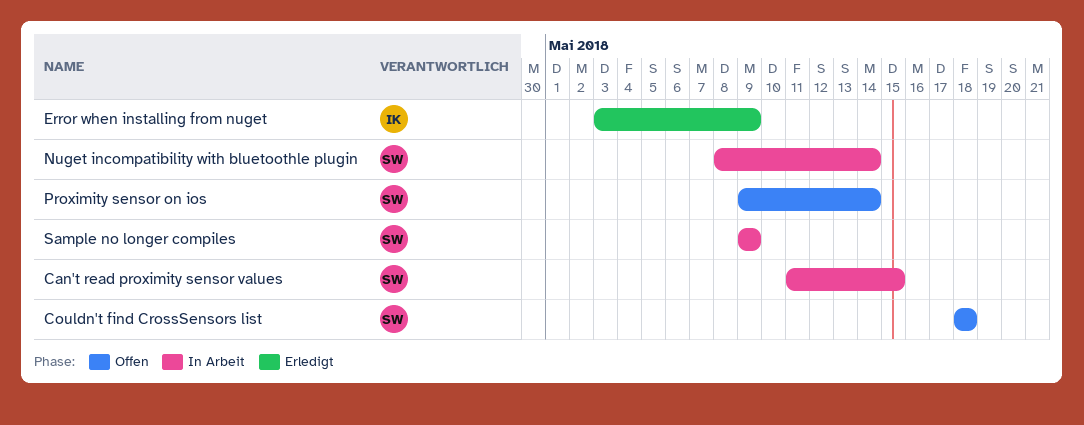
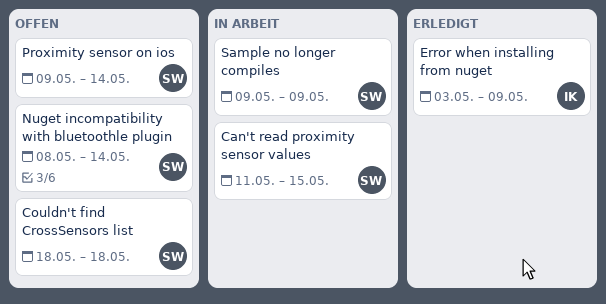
Nuget incompatibility with bluetoothle plugin, status: In Arbeit -> Offen

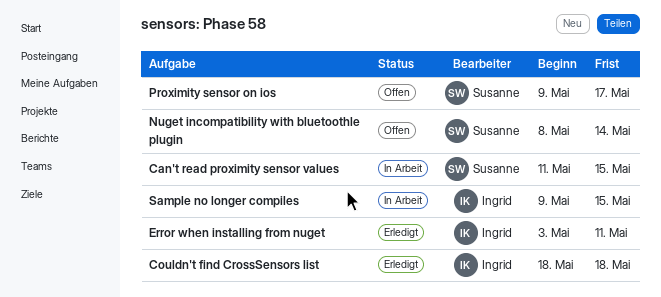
Couldn't find CrossSensors list, status: Offen -> Erledigt
Couldn't find CrossSensors list, owner: Susanne -> Ingrid
Error when installing from nuget, due: May 9 -> May 11
Proximity sensor on ios, due: May 14 -> May 17
Sample no longer compiles, owner: Susanne -> Ingrid
Sample no longer compiles, due: May 9 -> May 15

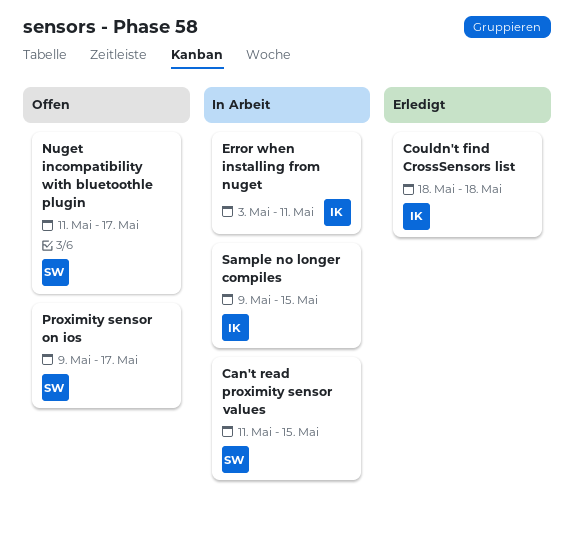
Error when installing from nuget, status: Erledigt -> In Arbeit
Nuget incompatibility with bluetoothle plugin, start: May 8 -> May 11
Nuget incompatibility with bluetoothle plugin, due: May 14 -> May 17

